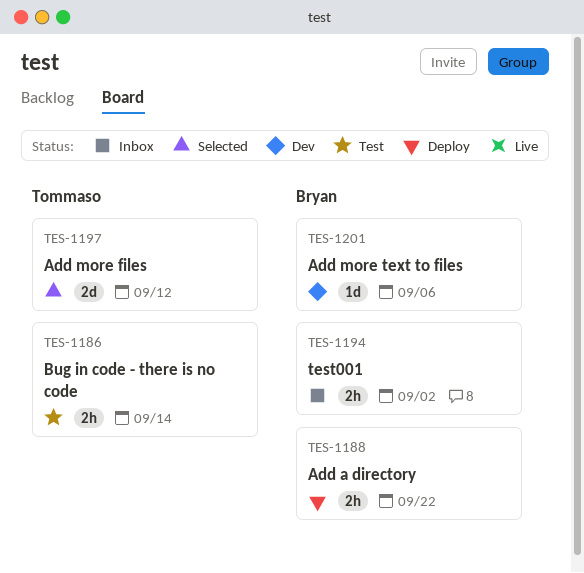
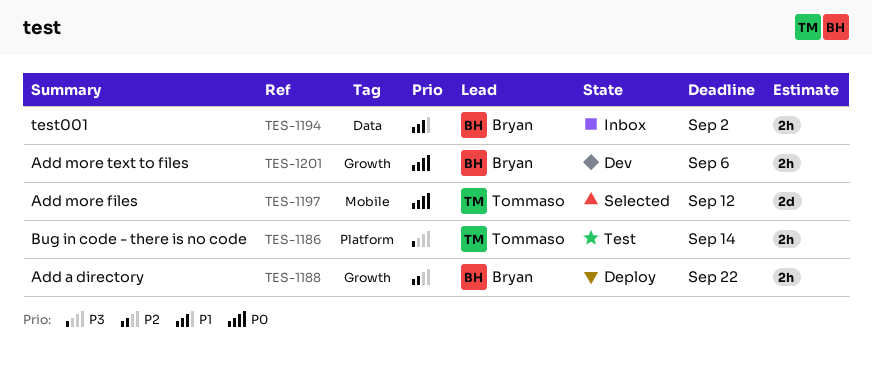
TES-1201, estimate: 1d -> 2h

